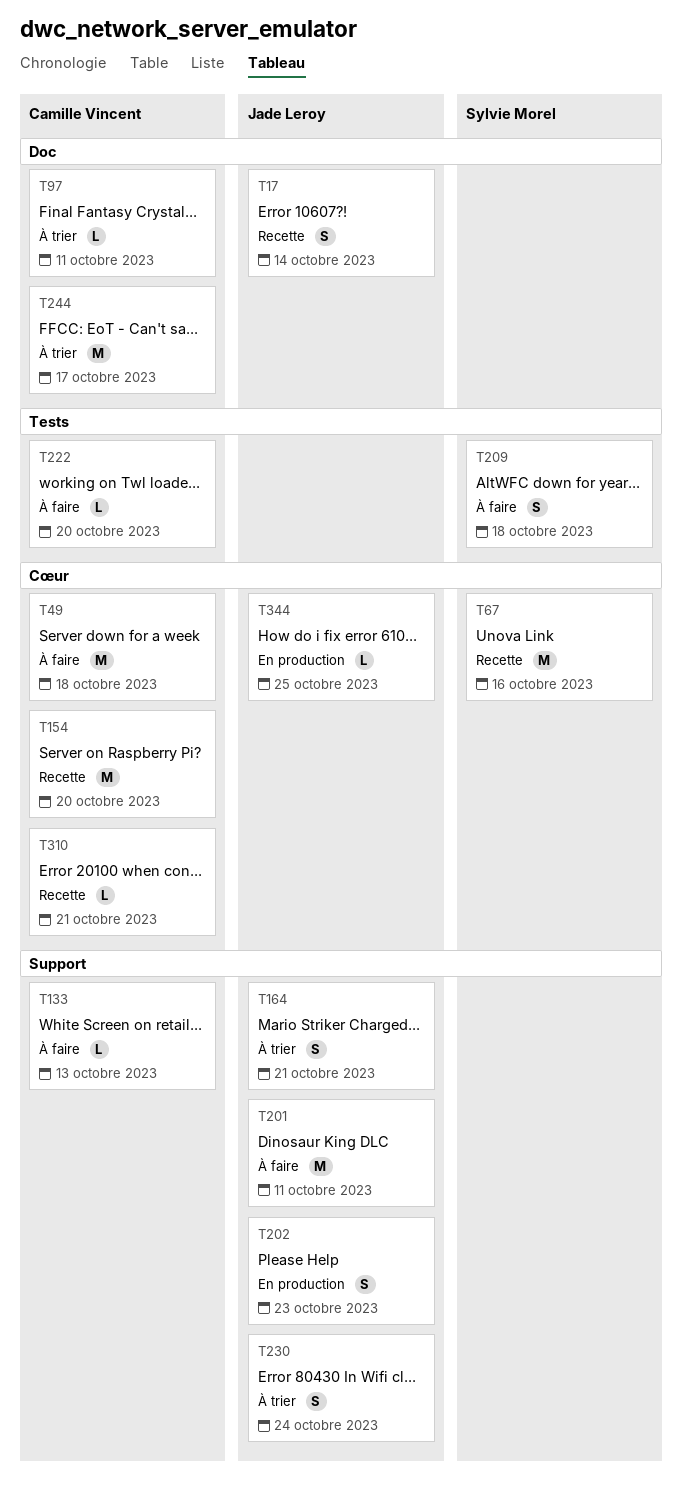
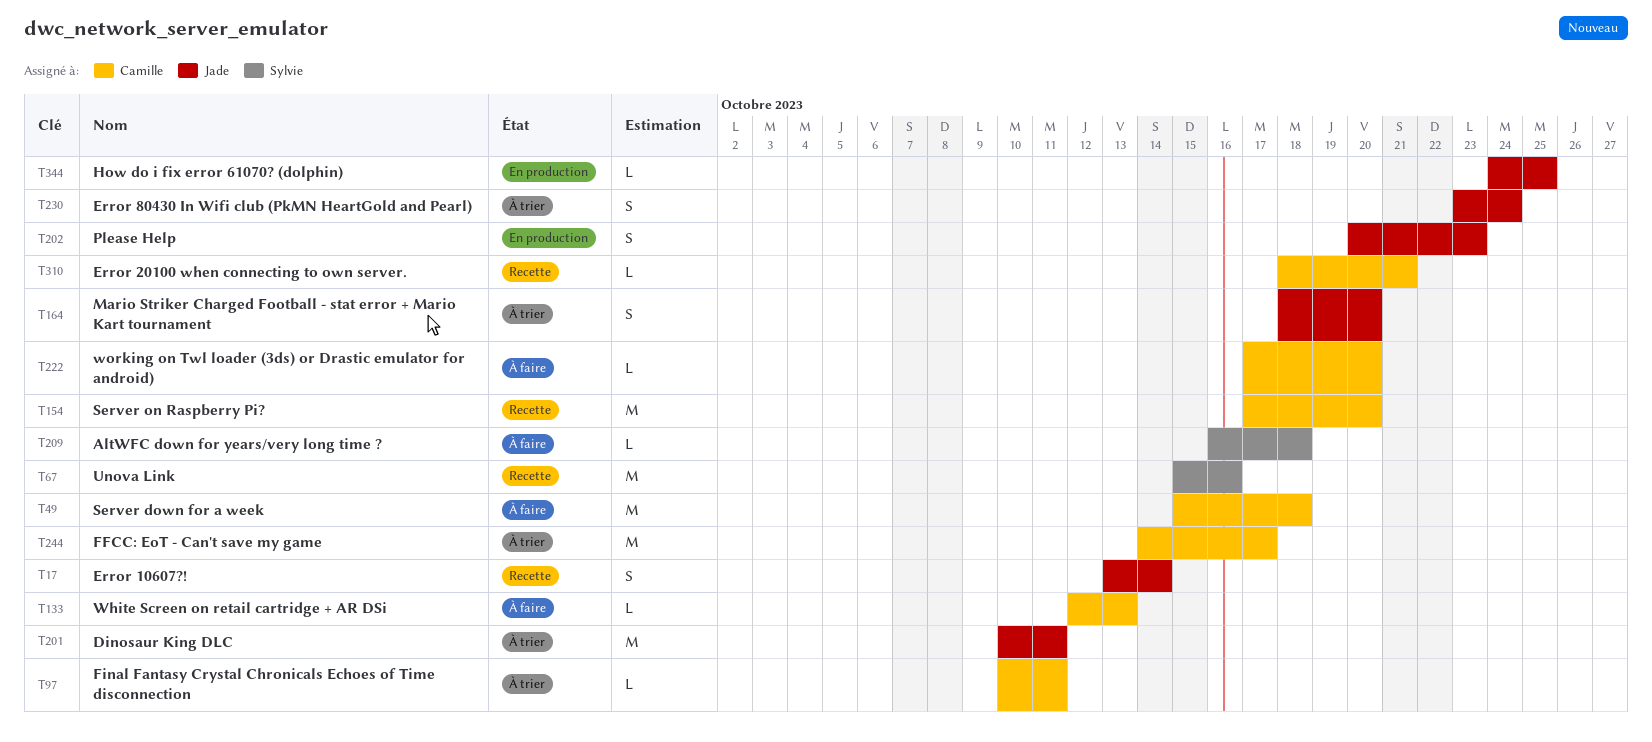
T164, due: Oct 21 -> Oct 20
T201, status: À faire -> À trier
T209, estimate: S -> L

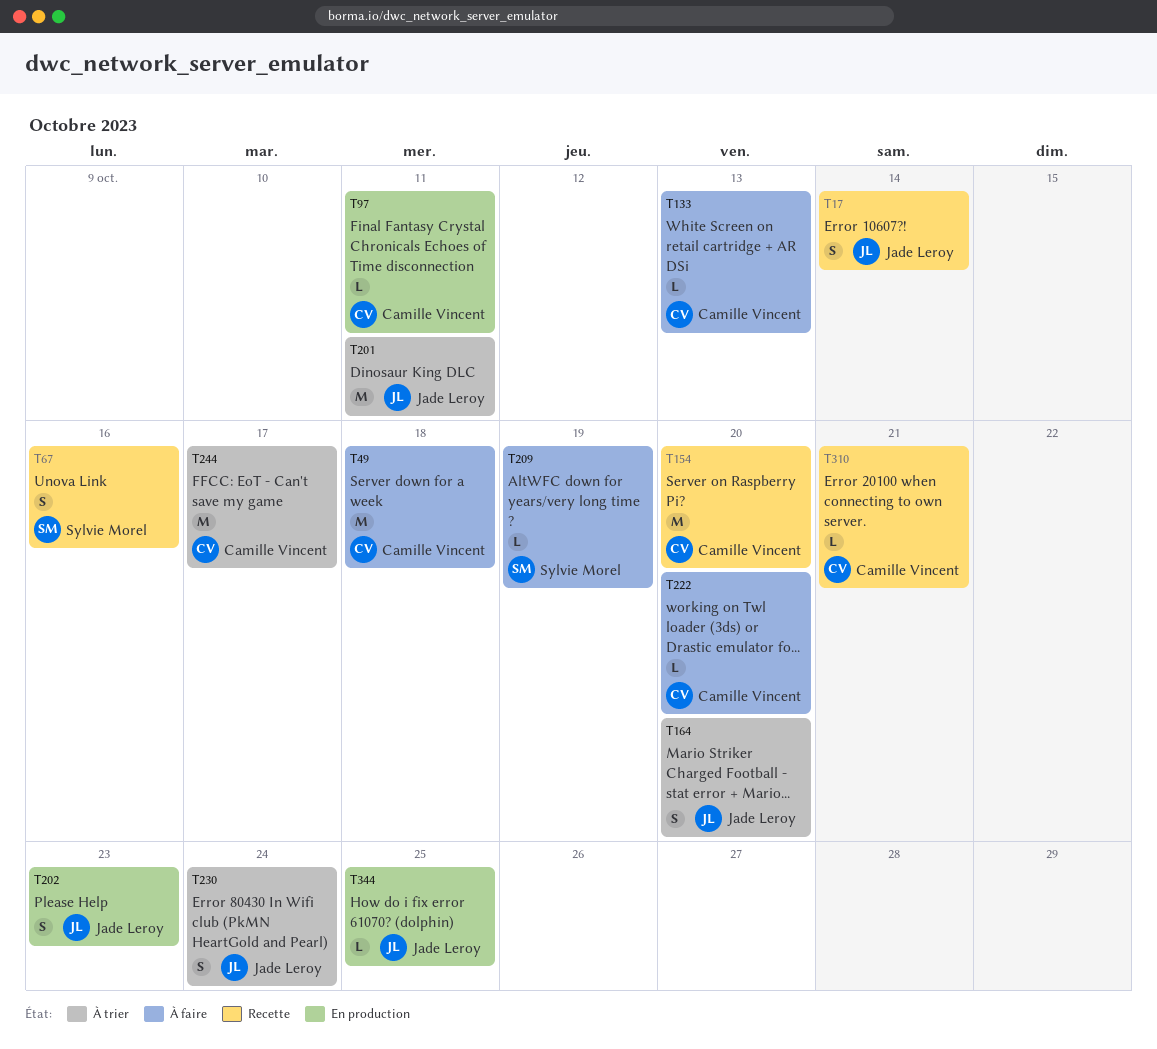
T67, estimate: M -> S
T97, status: À trier -> En production
T209, due: Oct 18 -> Oct 19

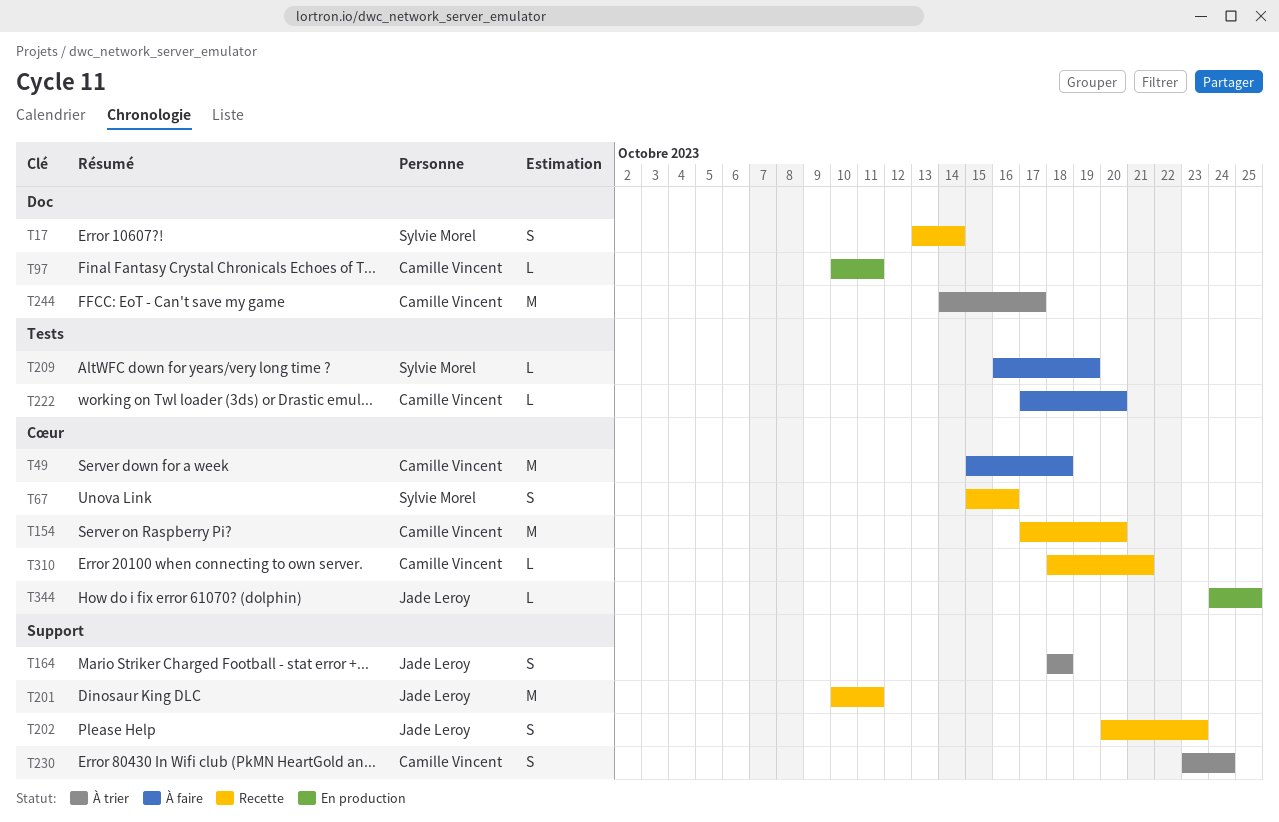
T17, owner: Jade Leroy -> Sylvie Morel
T133: present -> none
T164, due: Oct 20 -> Oct 18
T201, status: À trier -> Recette
T202, status: En production -> Recette
T230, owner: Jade Leroy -> Camille Vincent

